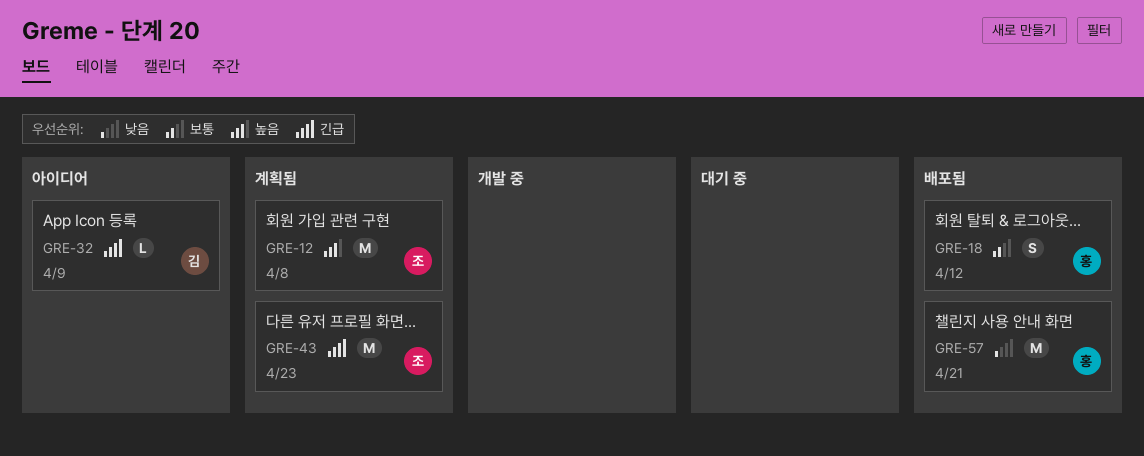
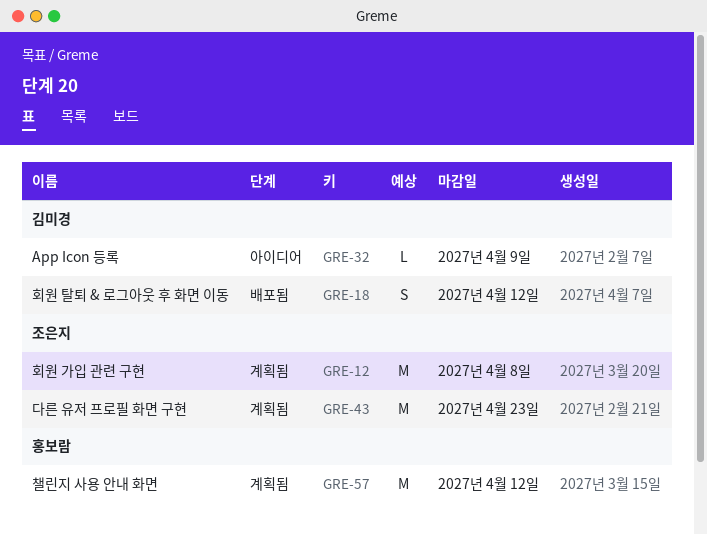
GRE-18, owner: 홍보람 -> 김미경
GRE-57, status: 배포됨 -> 계획됨
GRE-57, due: Apr 21 -> Apr 12

